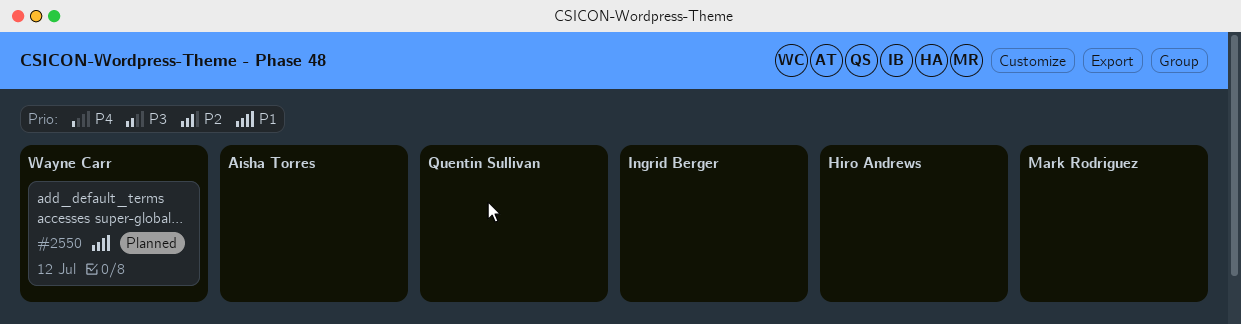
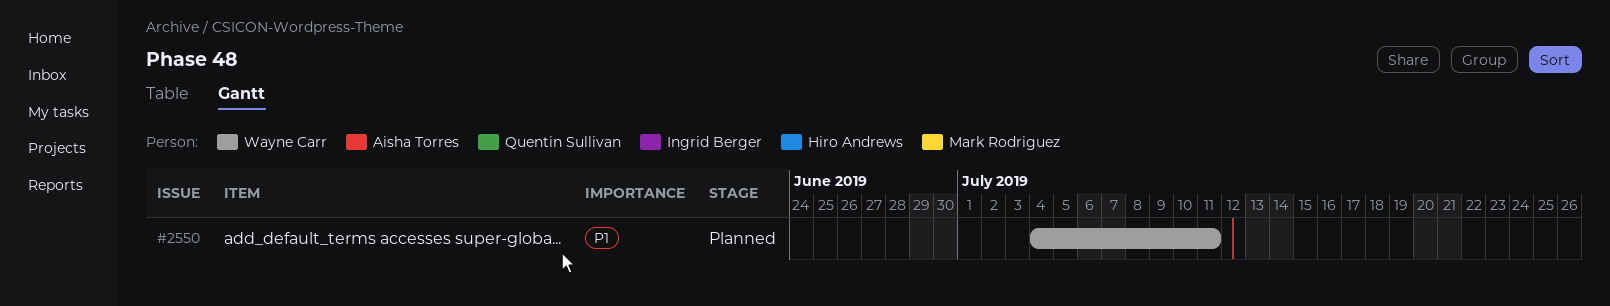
#2550, due: Jul 12 -> Jul 11

